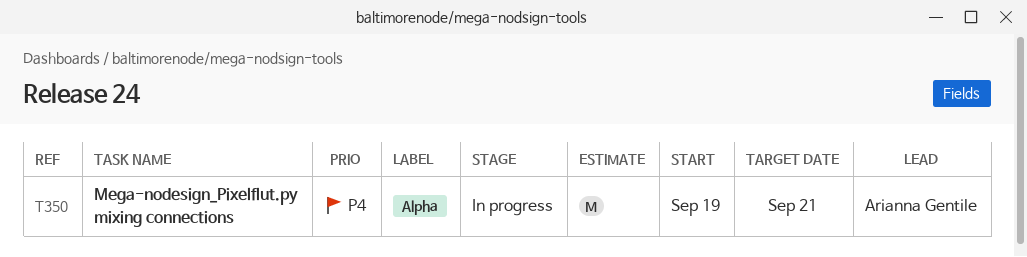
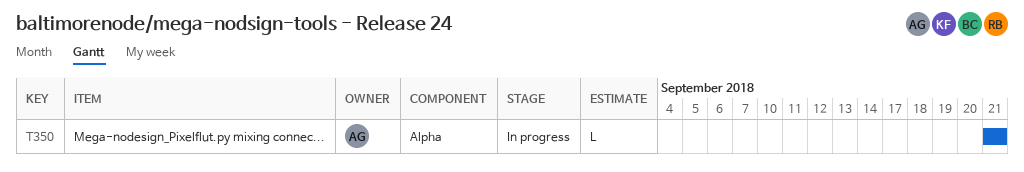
T350, estimate: M -> L
T350, start: Sep 19 -> Sep 21

